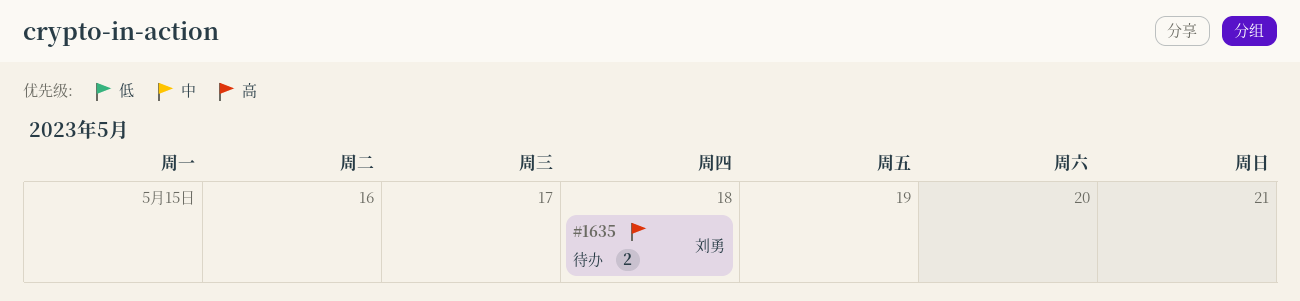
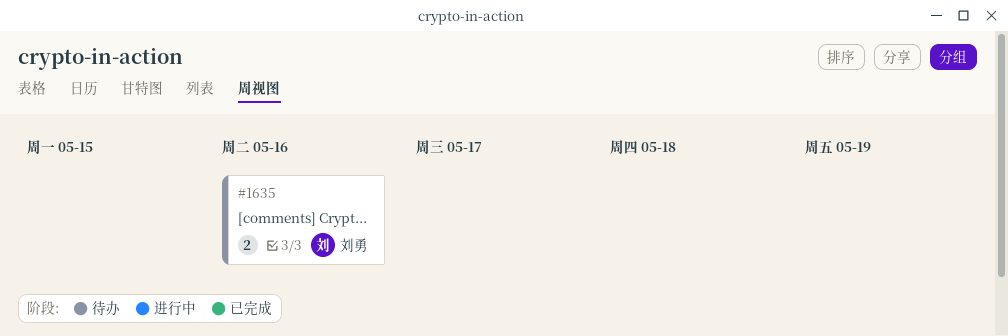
#1635, due: May 18 -> May 16

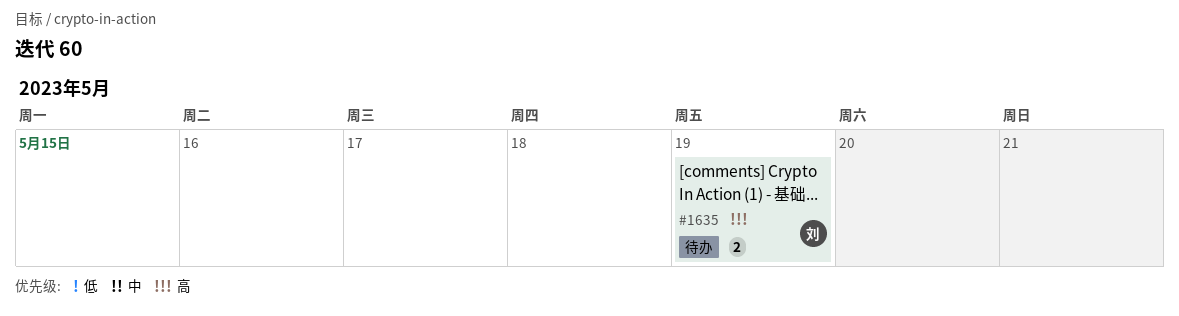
#1635, due: May 16 -> May 19

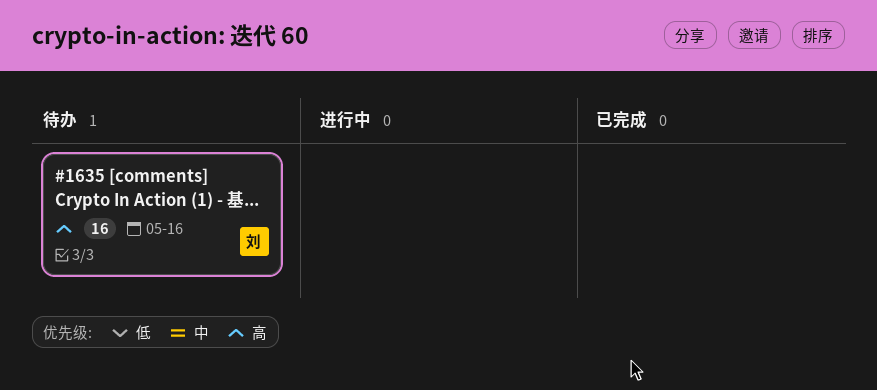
#1635, estimate: 2 -> 16
#1635, due: May 19 -> May 16

